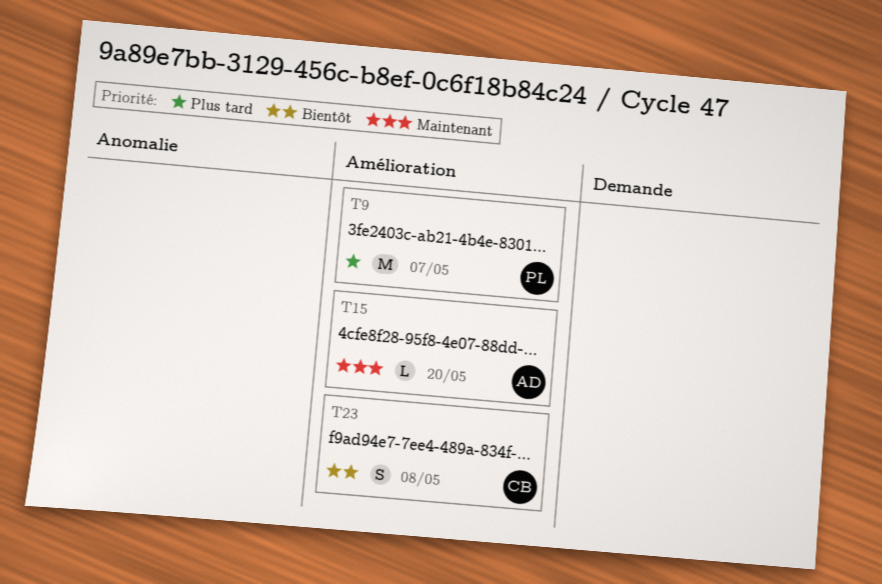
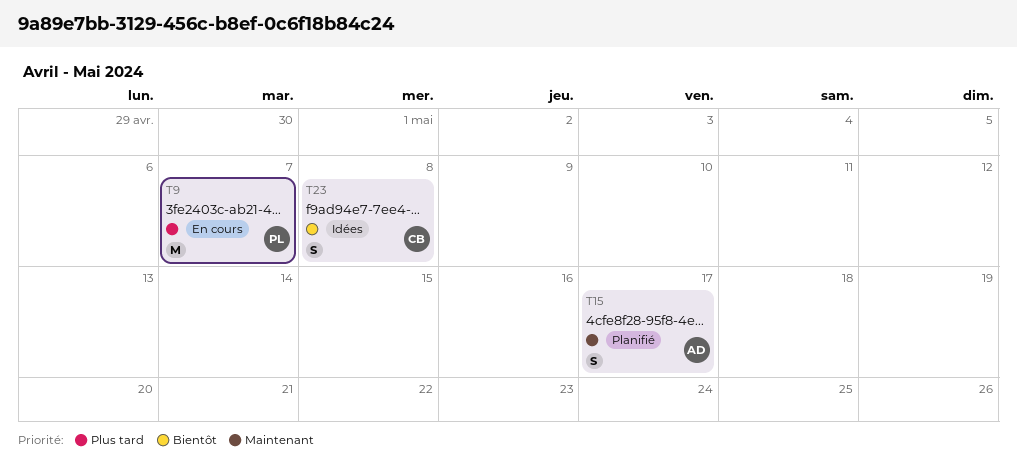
T15, estimate: L -> S
T15, due: May 20 -> May 17

